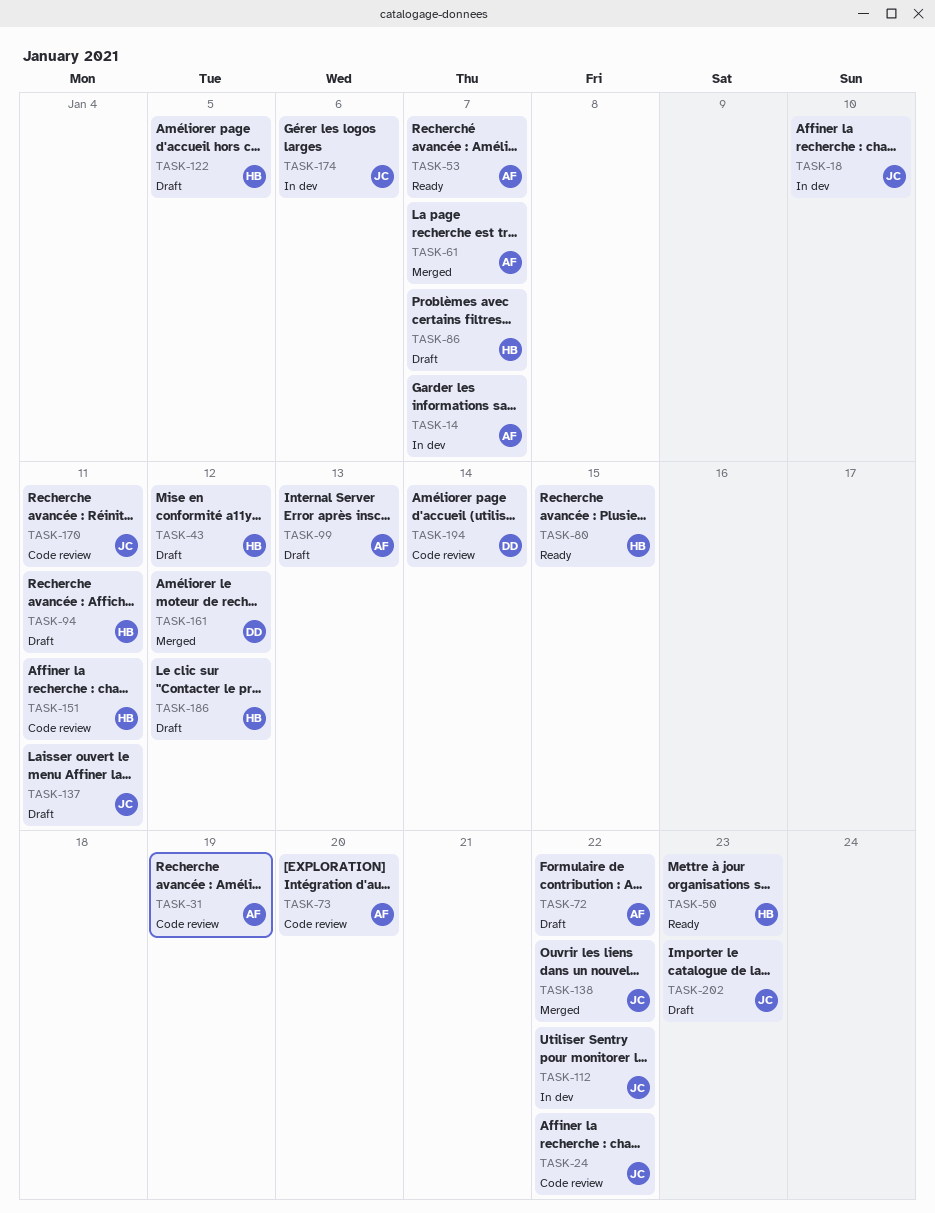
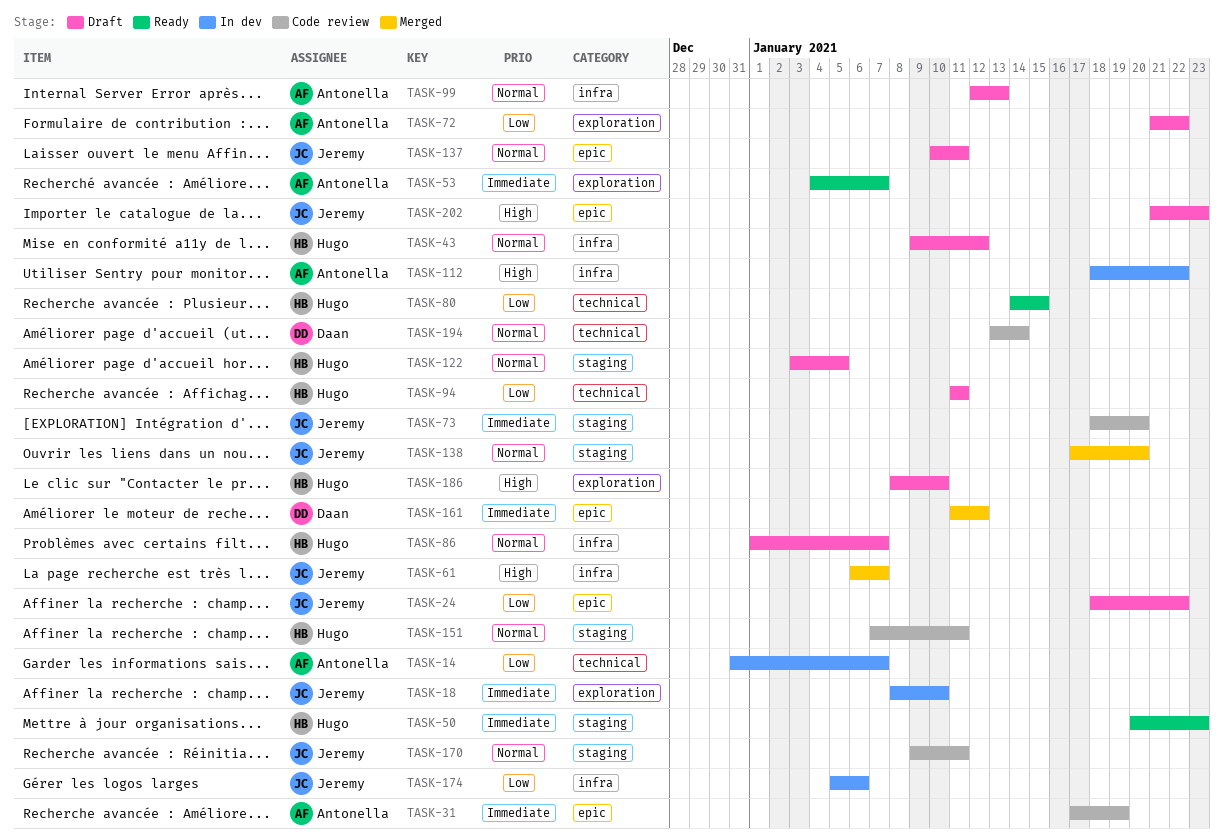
TASK-24, status: Code review -> Draft
TASK-61, owner: Antonella -> Jeremy
TASK-73, owner: Antonella -> Jeremy
TASK-112, owner: Jeremy -> Antonella
TASK-138, due: Jan 22 -> Jan 20
TASK-186, due: Jan 12 -> Jan 10

